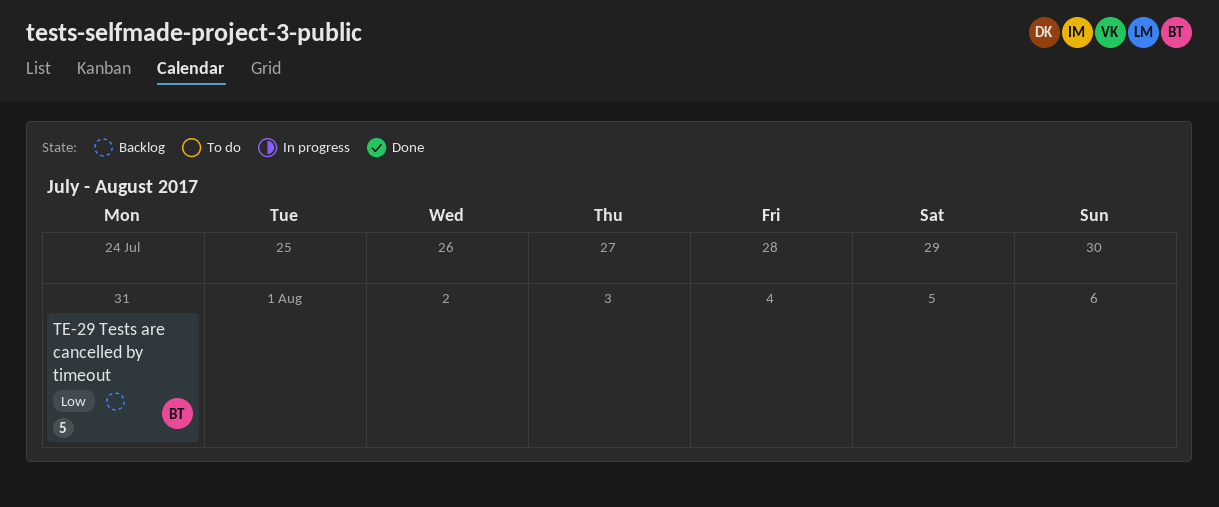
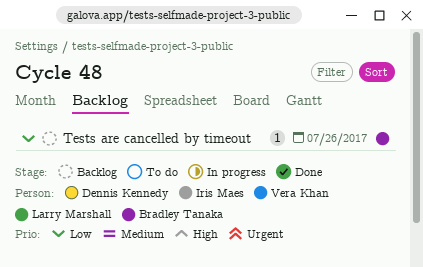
Tests are cancelled by timeout, estimate: 5 -> 1
Tests are cancelled by timeout, due: Jul 31 -> Jul 26

